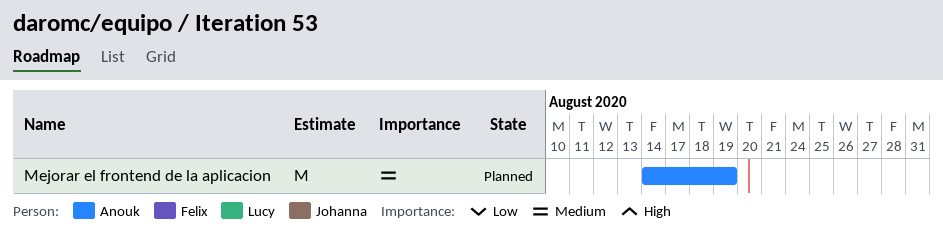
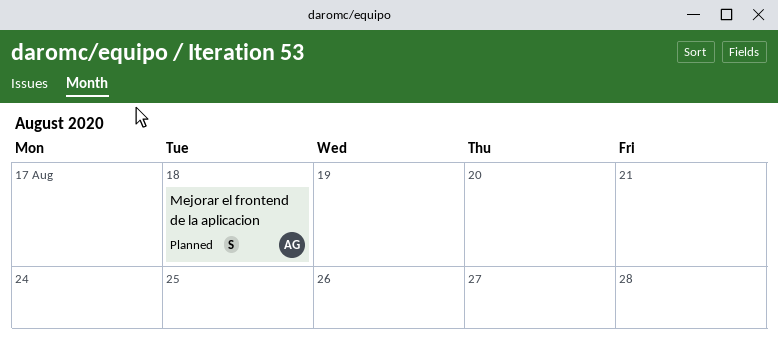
Mejorar el frontend de la aplicacion, estimate: M -> S
Mejorar el frontend de la aplicacion, due: Aug 19 -> Aug 18

